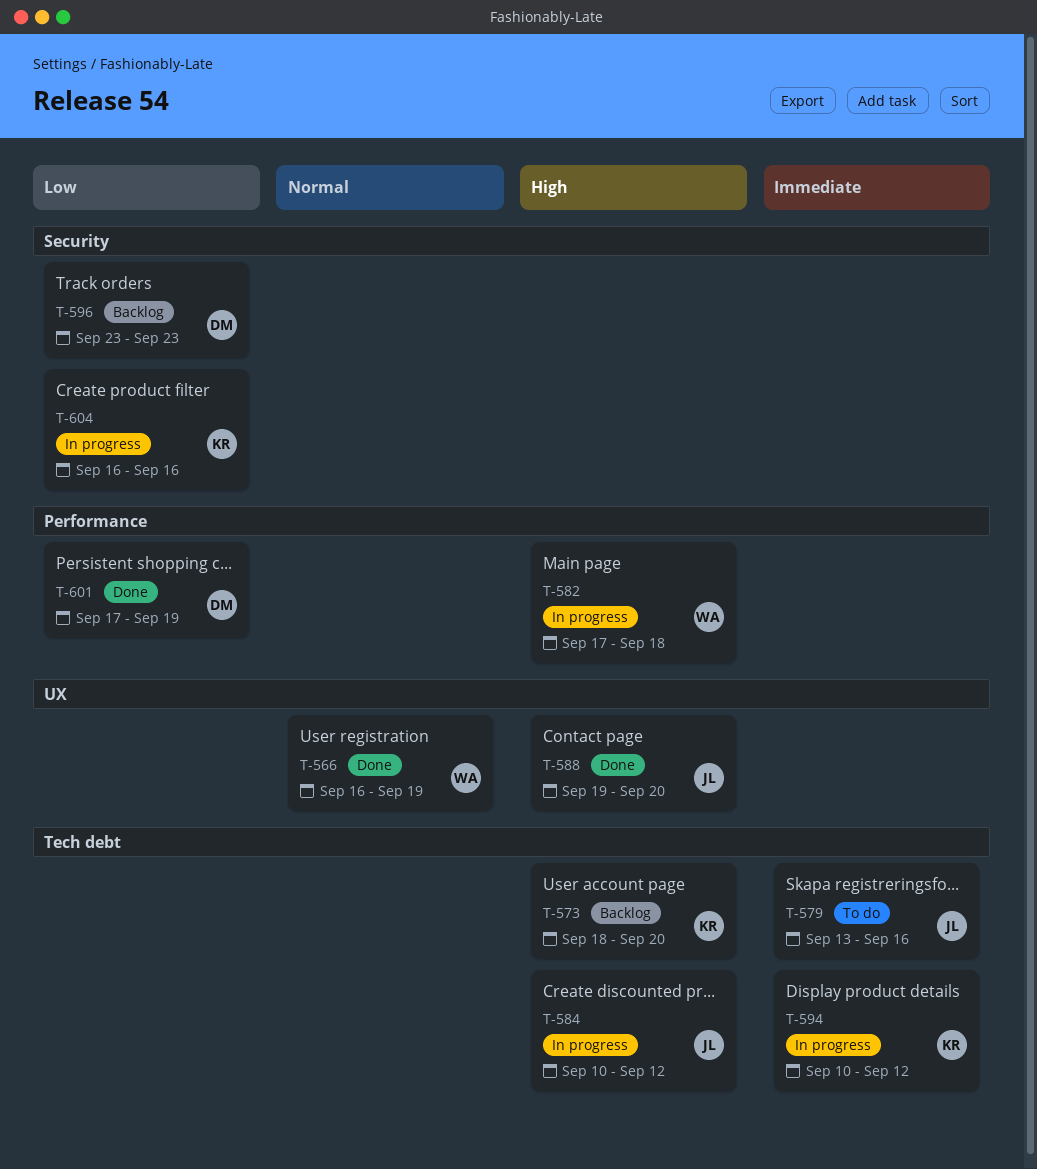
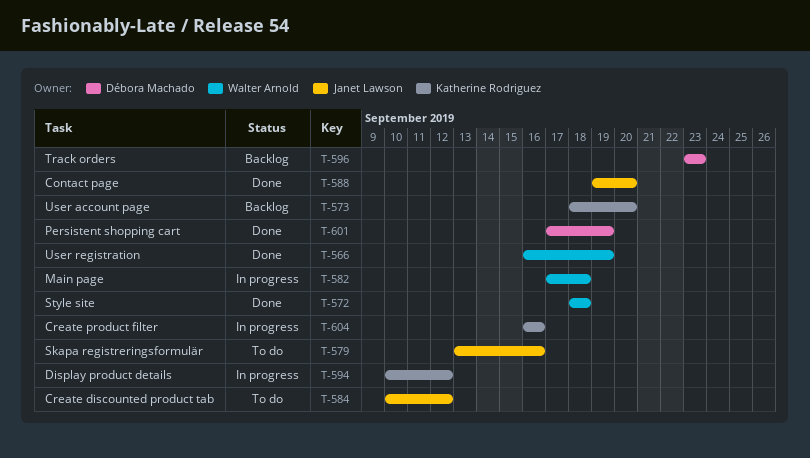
T-572: none -> present
T-584, status: In progress -> To do

